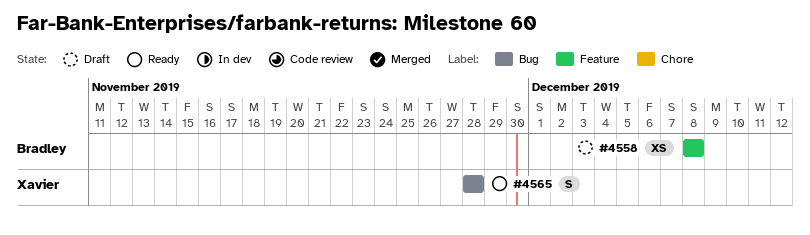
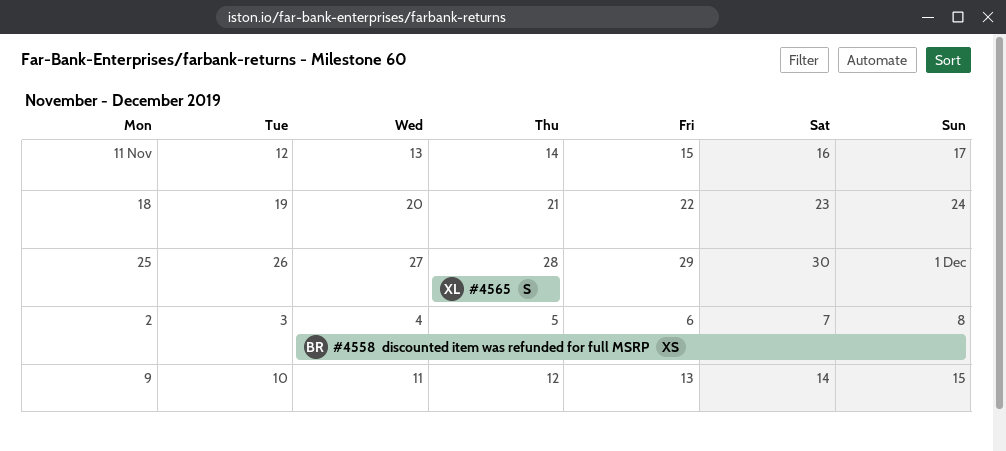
#4558, start: Dec 8 -> Dec 4

